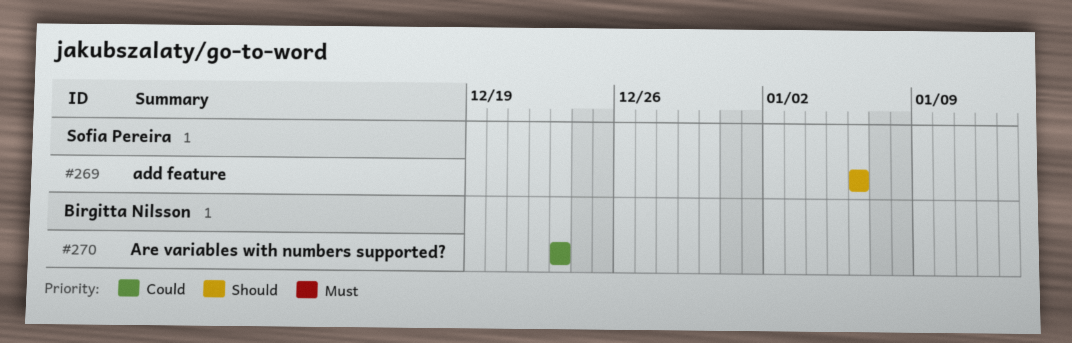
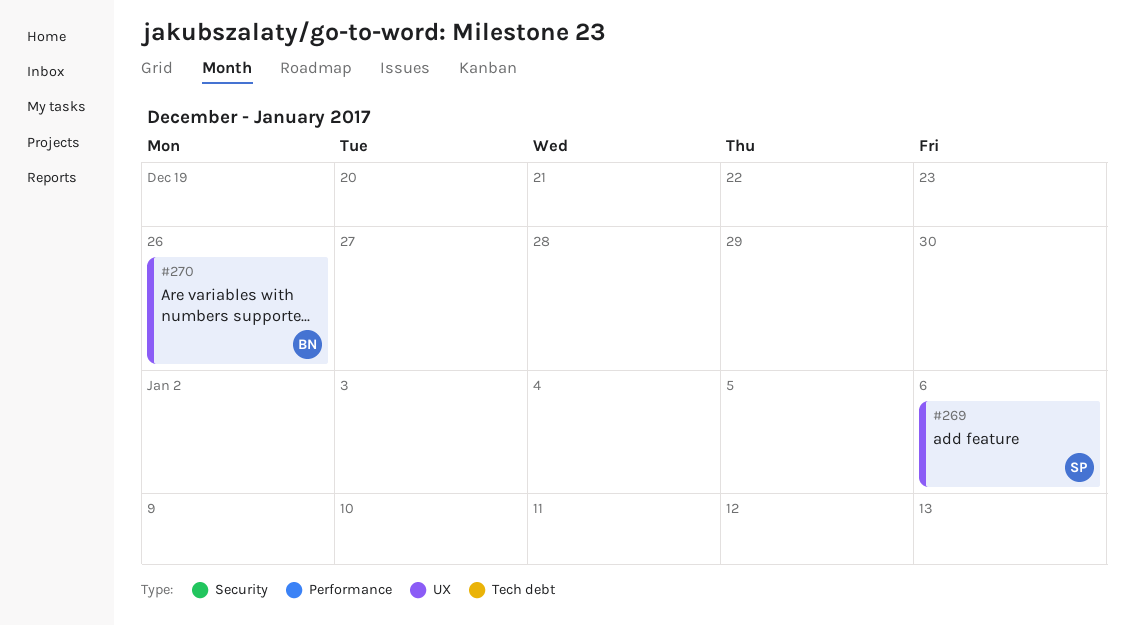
#270, due: Dec 23 -> Dec 26

